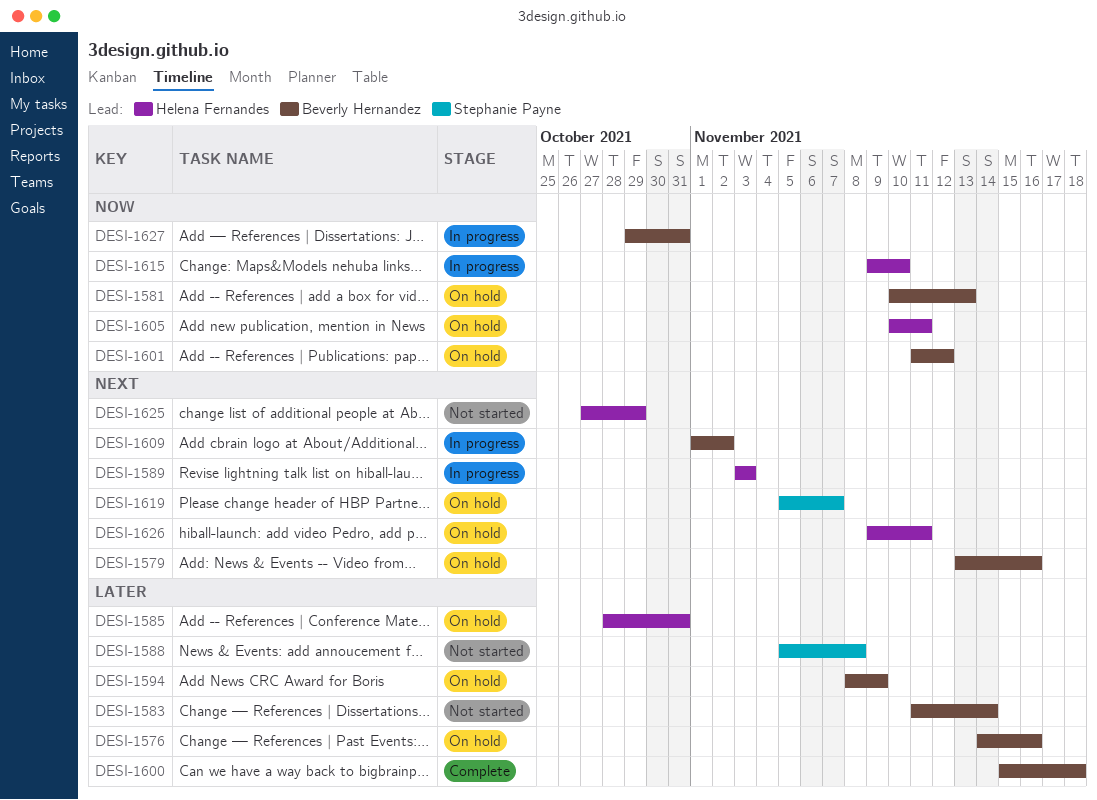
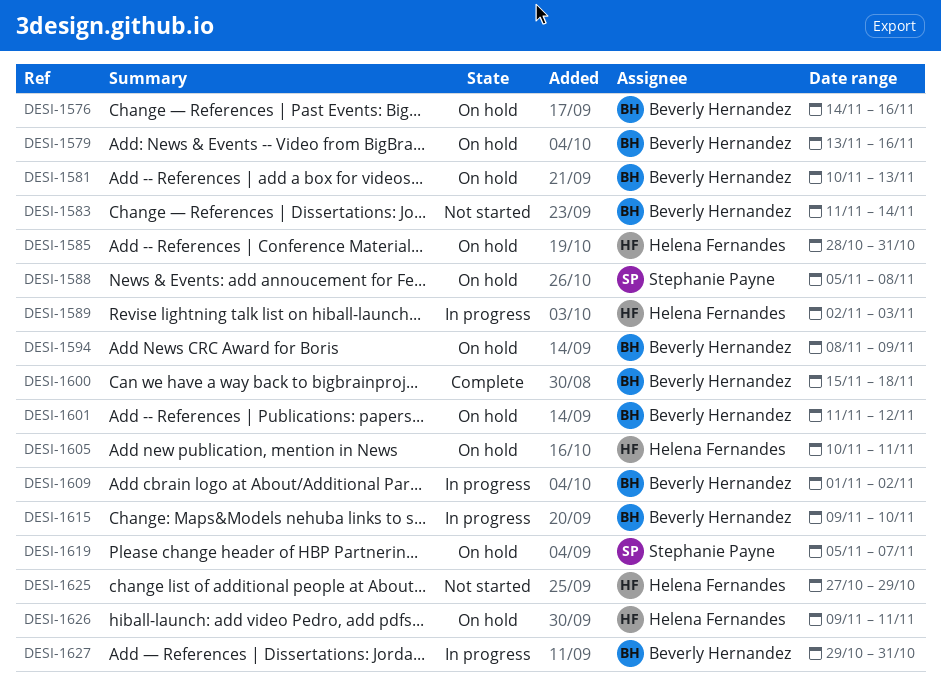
DESI-1588, status: Not started -> On hold
DESI-1589, start: Nov 3 -> Nov 2
DESI-1615, owner: Helena Fernandes -> Beverly Hernandez

